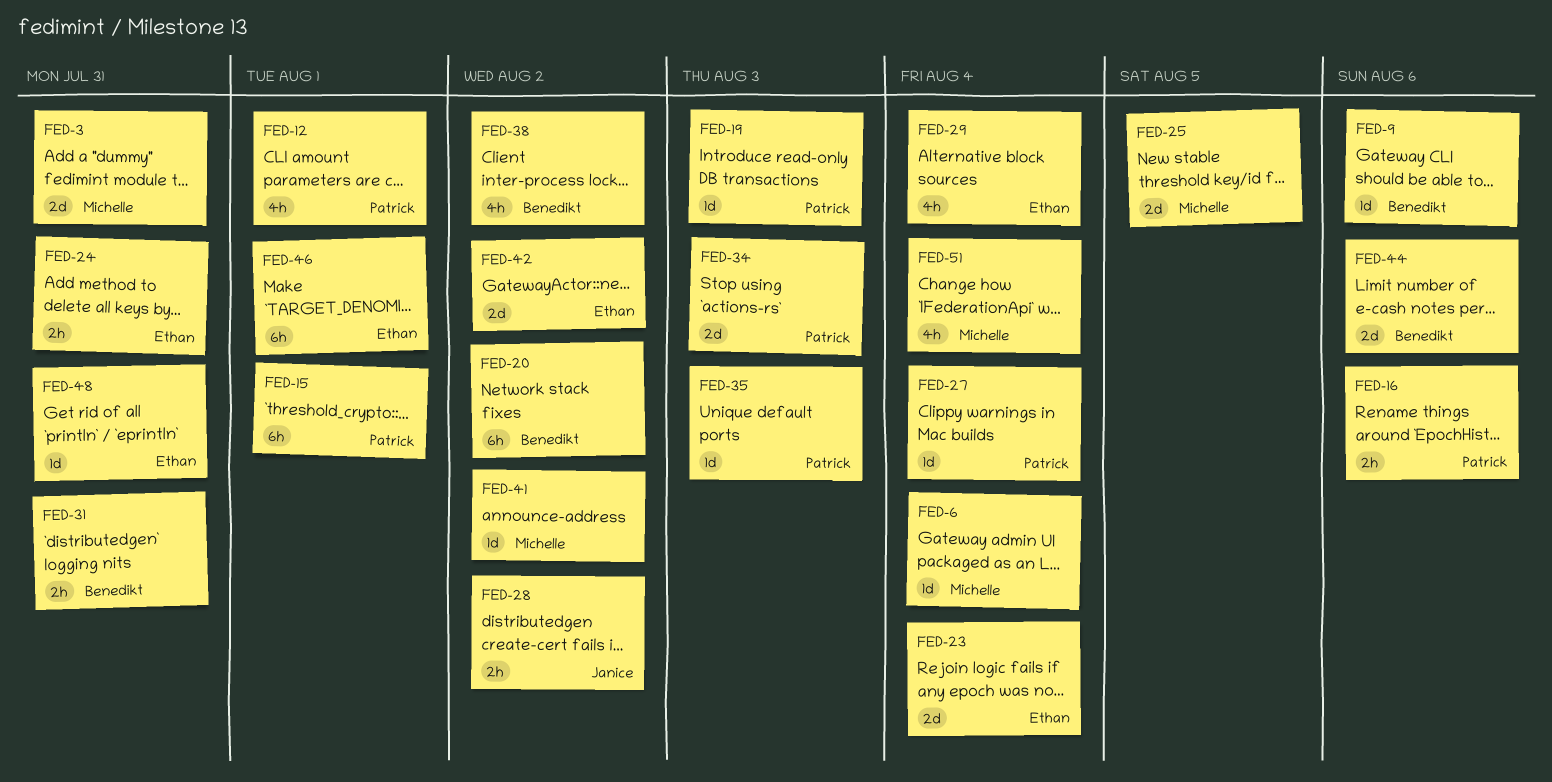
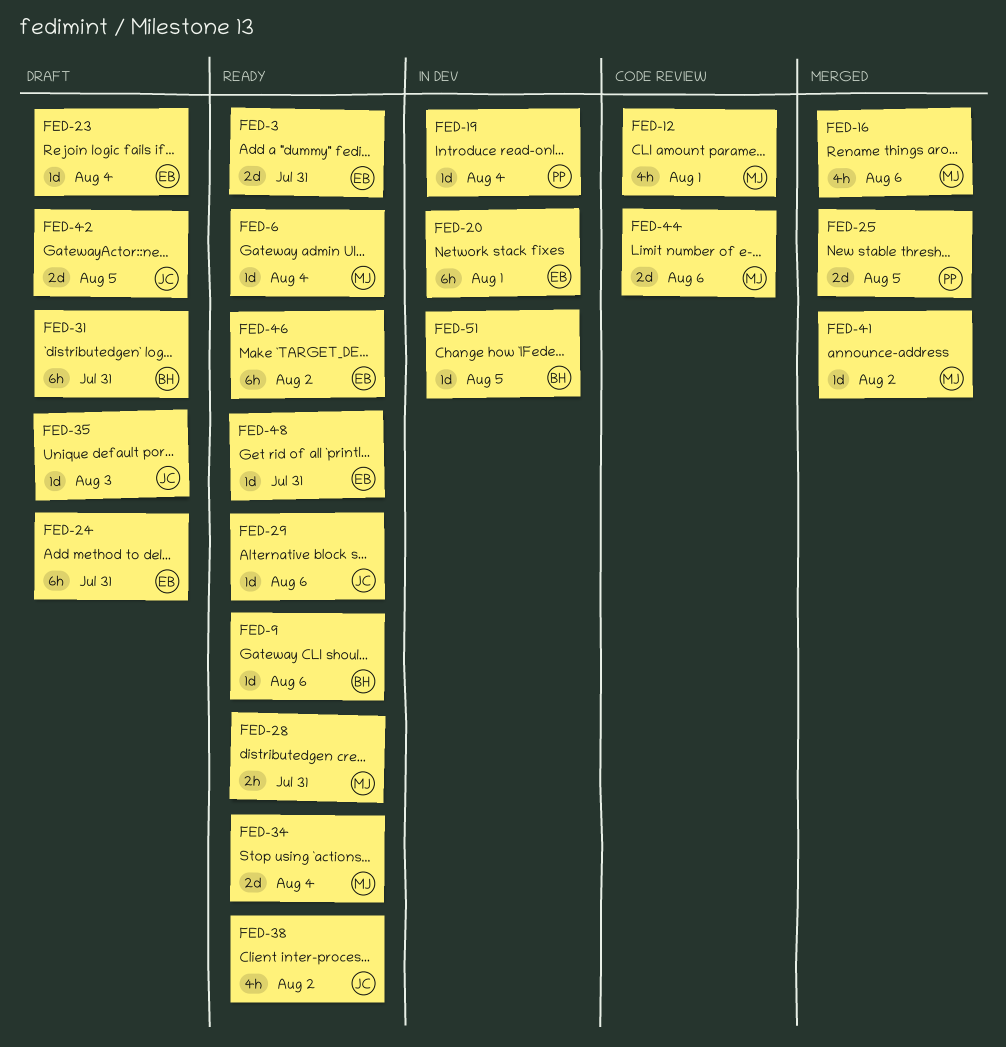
FED-3, owner: Michelle -> Ethan
FED-12, owner: Patrick -> Michelle
FED-15: present -> none
FED-16, owner: Patrick -> Michelle
FED-16, estimate: 2h -> 4h
FED-19, due: Aug 3 -> Aug 4
FED-20, owner: Benedikt -> Ethan
FED-20, due: Aug 2 -> Aug 1
FED-23, estimate: 2d -> 1d
FED-24, estimate: 2h -> 6h
FED-25, owner: Michelle -> Patrick
FED-27: present -> none
FED-28, owner: Janice -> Michelle
FED-28, due: Aug 2 -> Jul 31
FED-29, owner: Ethan -> Janice
FED-29, estimate: 4h -> 1d
FED-29, due: Aug 4 -> Aug 6
FED-31, estimate: 2h -> 6h
FED-34, owner: Patrick -> Michelle
FED-34, due: Aug 3 -> Aug 4
FED-35, owner: Patrick -> Janice
FED-38, owner: Benedikt -> Janice
FED-42, owner: Ethan -> Janice
FED-42, due: Aug 2 -> Aug 5
FED-44, owner: Benedikt -> Michelle
FED-46, due: Aug 1 -> Aug 2
FED-51, owner: Michelle -> Benedikt
FED-51, estimate: 4h -> 1d
FED-51, due: Aug 4 -> Aug 5

